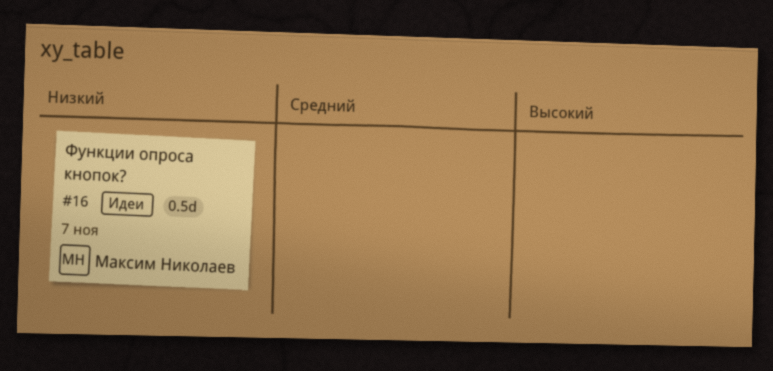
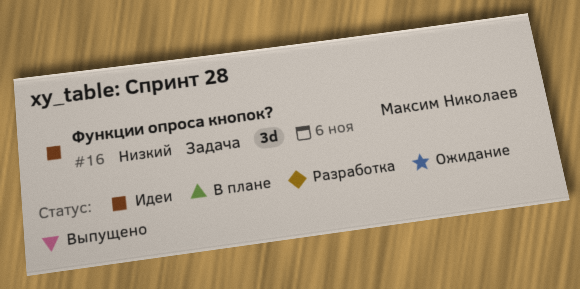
#16, estimate: 0.5d -> 3d
#16, due: Nov 7 -> Nov 6

